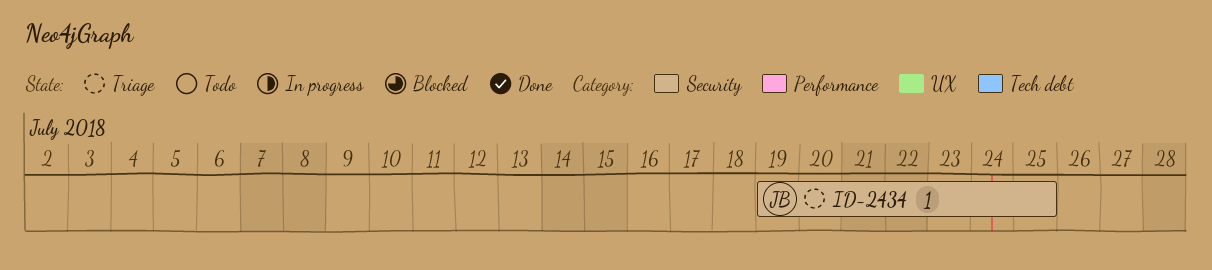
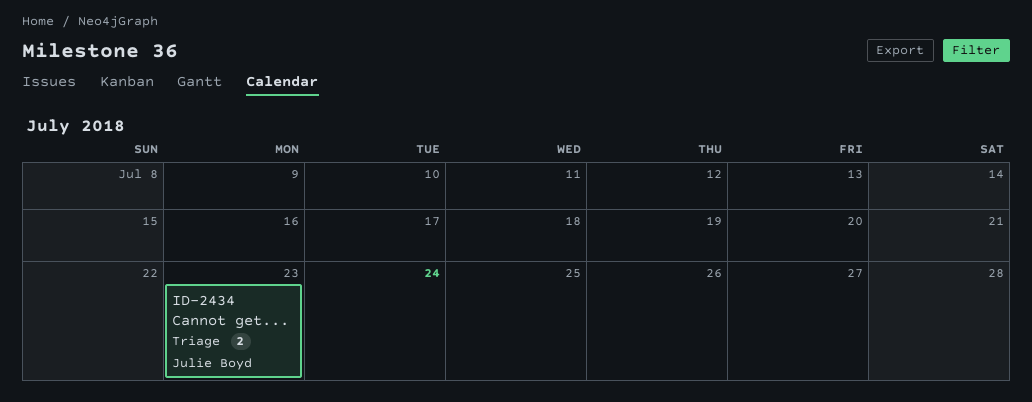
ID-2434, estimate: 1 -> 2
ID-2434, due: Jul 25 -> Jul 23

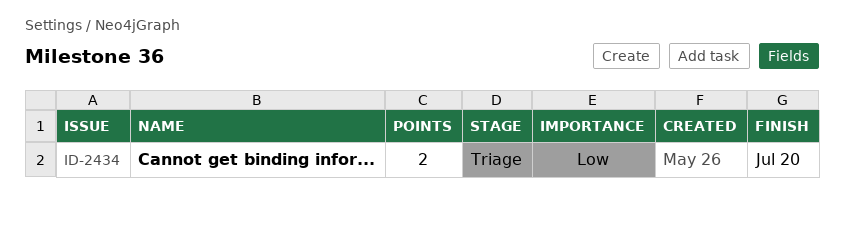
ID-2434, due: Jul 23 -> Jul 20

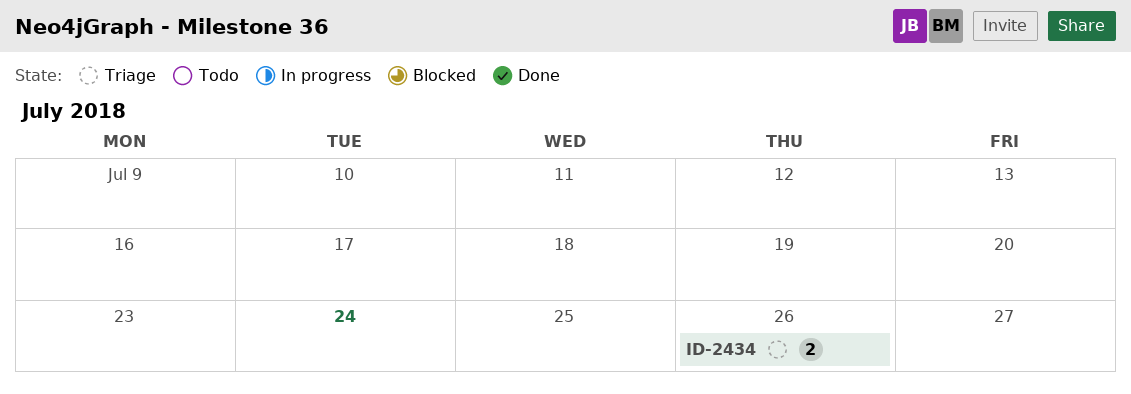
ID-2434, due: Jul 20 -> Jul 26

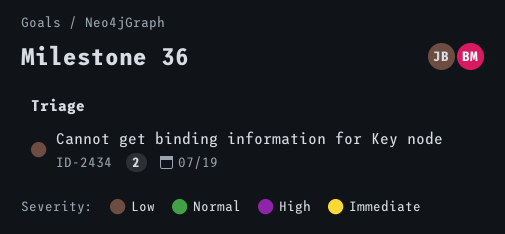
ID-2434, due: Jul 26 -> Jul 19

